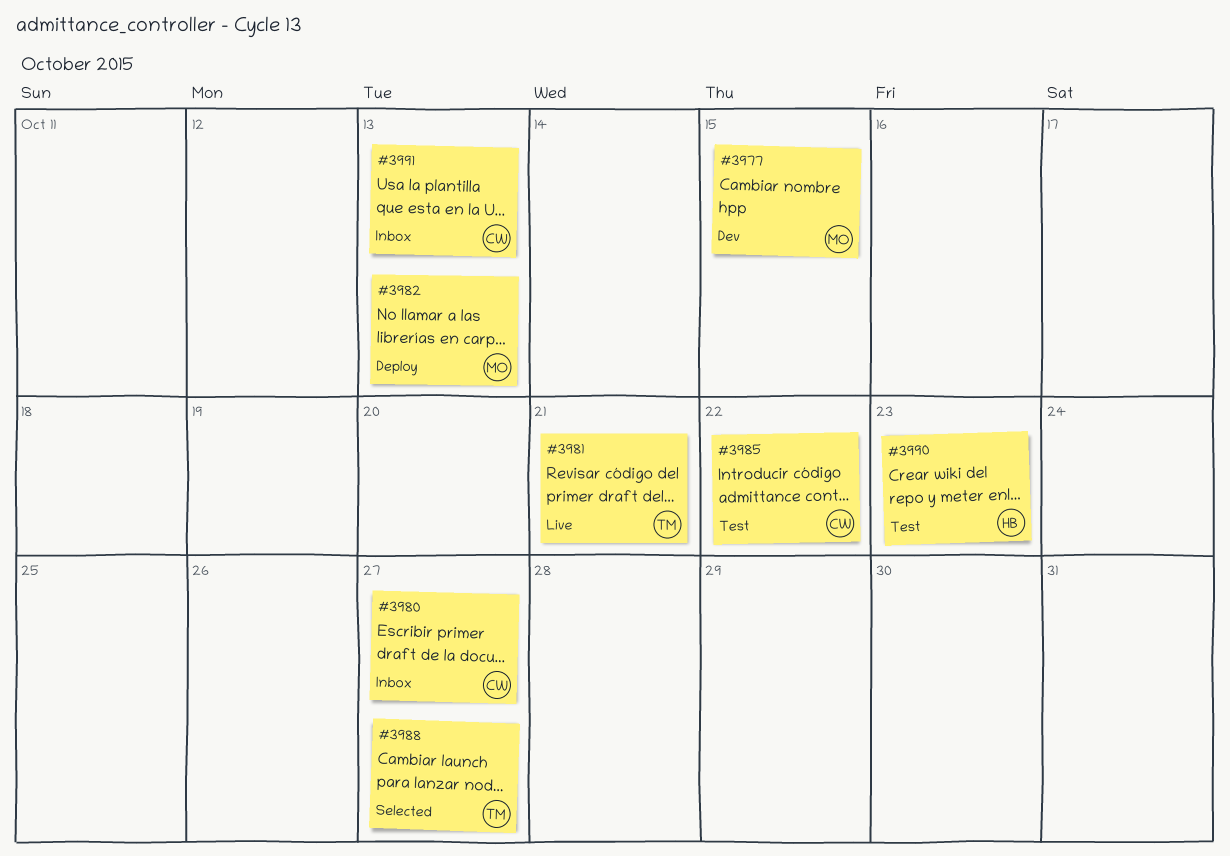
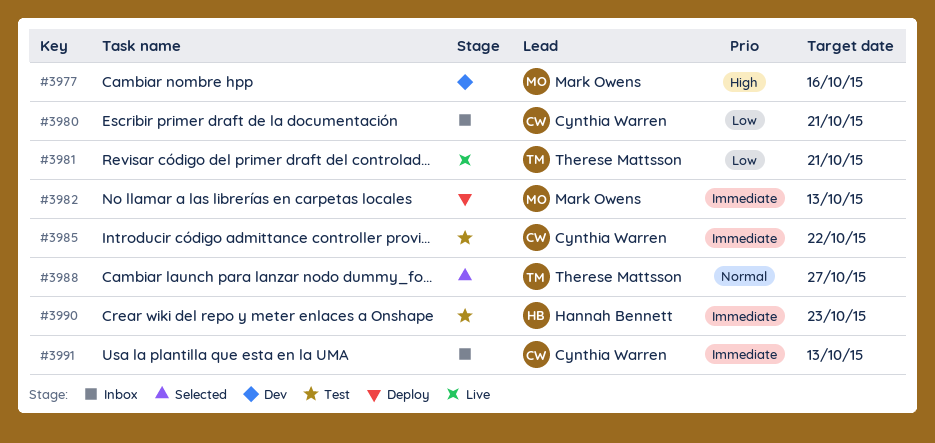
#3977, due: Oct 15 -> Oct 16
#3980, due: Oct 27 -> Oct 21

